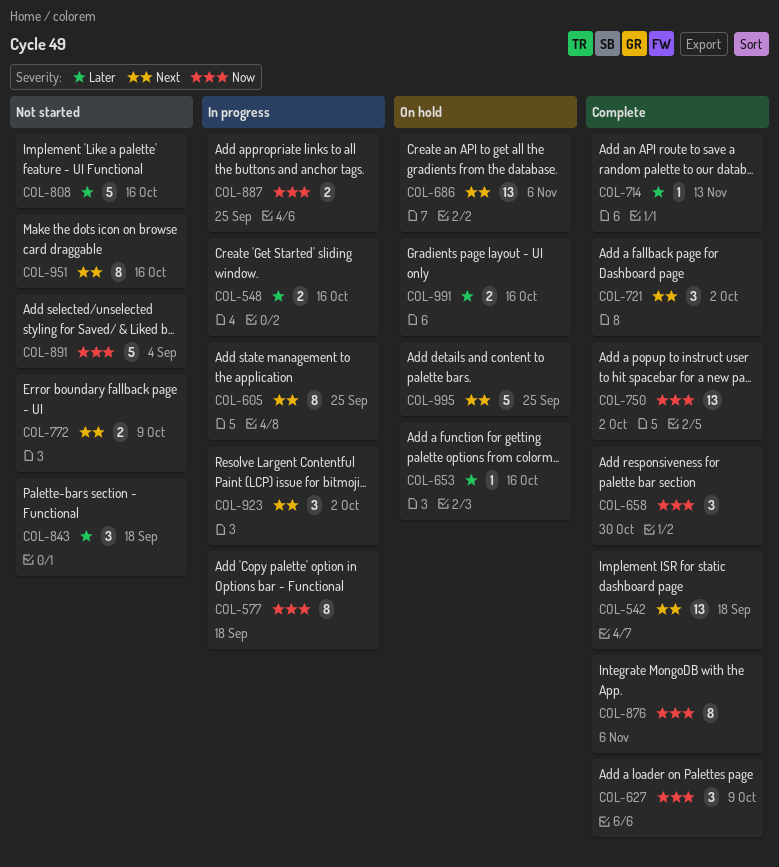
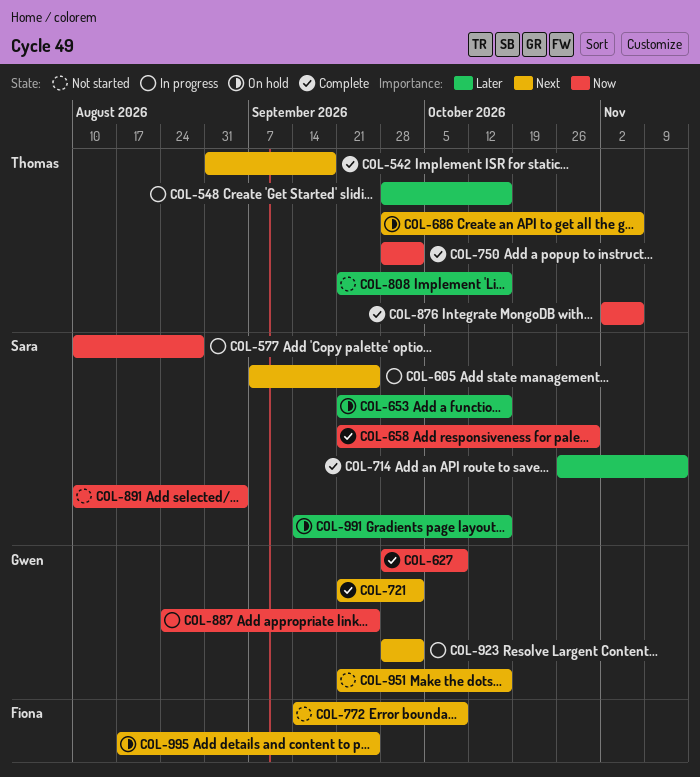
COL-577, due: Sep 18 -> Aug 28
COL-843: present -> none

